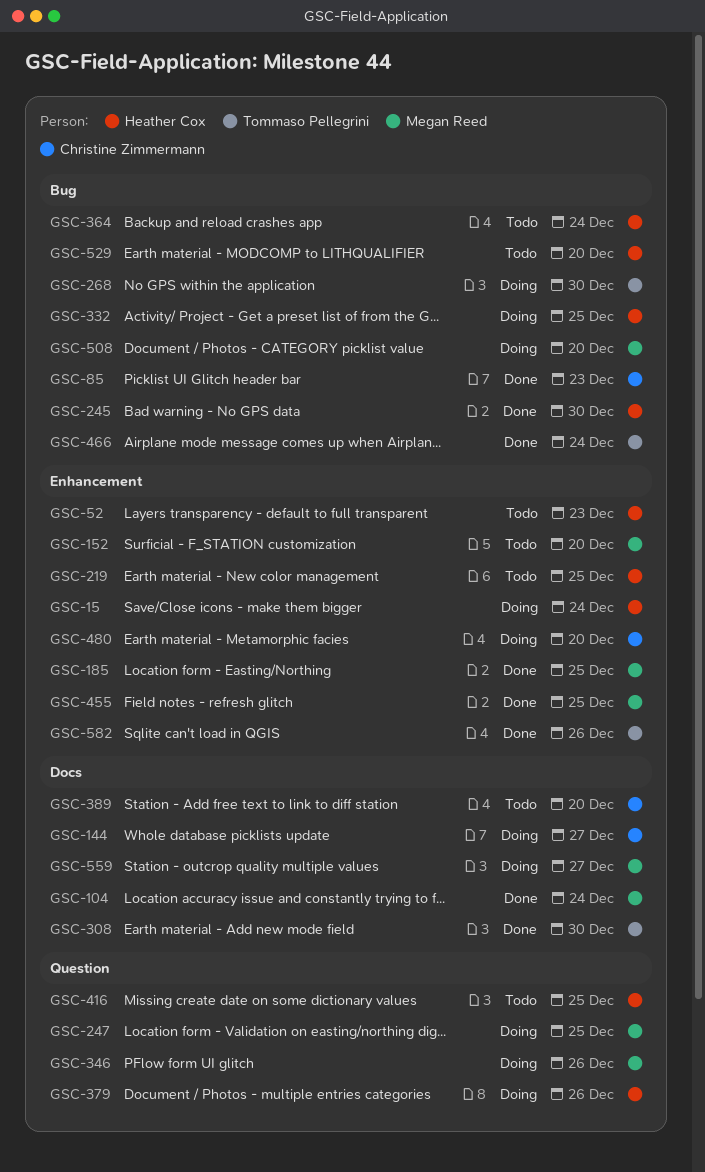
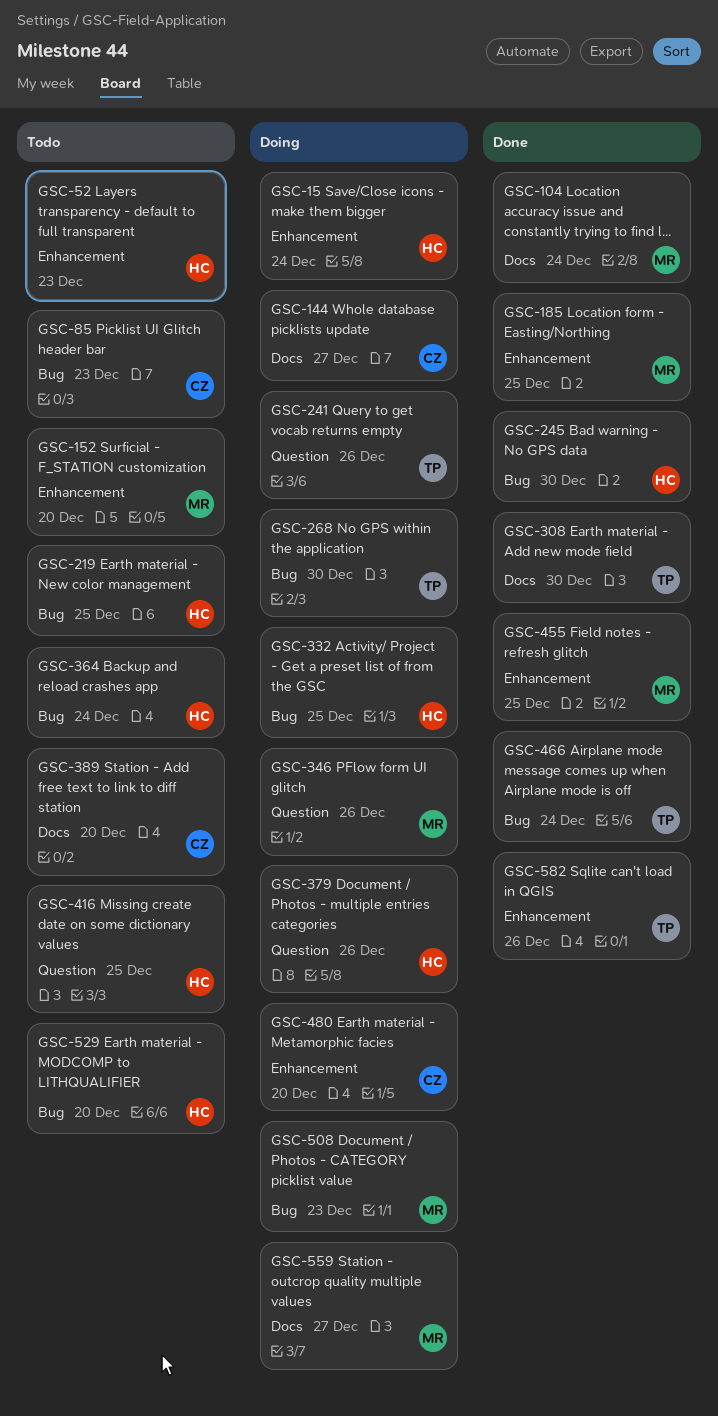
GSC-85, status: Done -> Todo
GSC-219, label: Enhancement -> Bug
GSC-241: none -> present
GSC-247: present -> none
GSC-508, due: Dec 20 -> Dec 23

